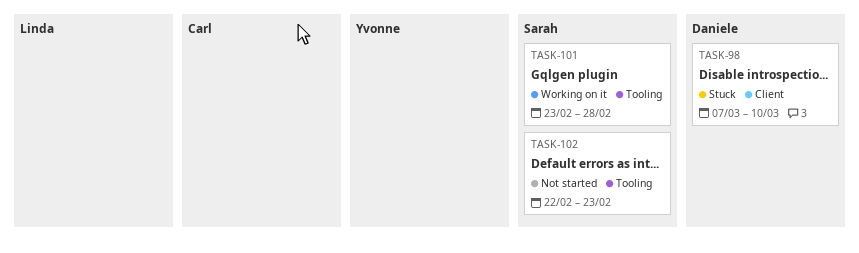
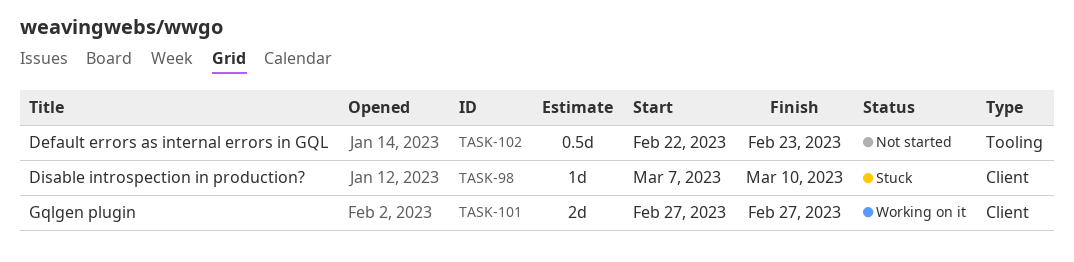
TASK-101, label: Tooling -> Client
TASK-101, start: Feb 23 -> Feb 27
TASK-101, due: Feb 28 -> Feb 27

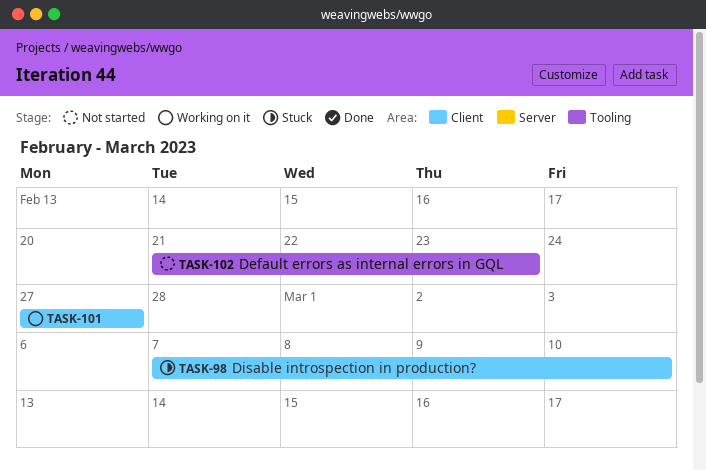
TASK-102, start: Feb 22 -> Feb 21

